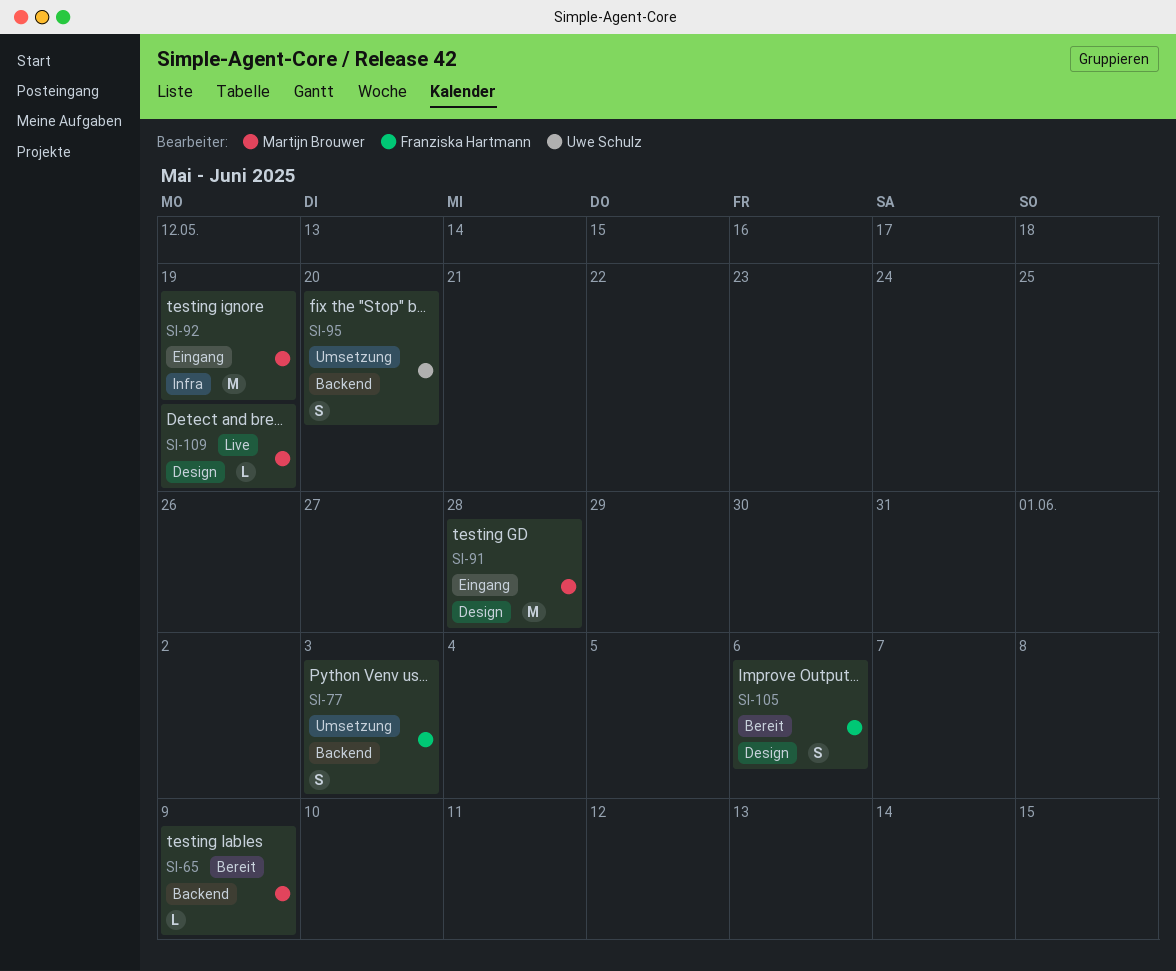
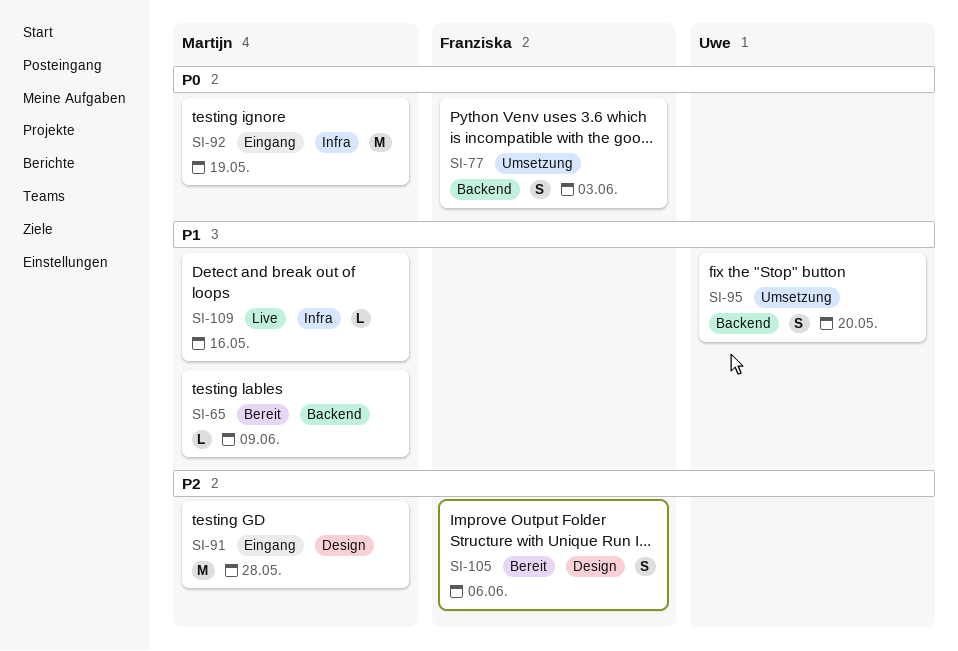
SI-109, label: Design -> Infra
SI-109, due: May 19 -> May 16

